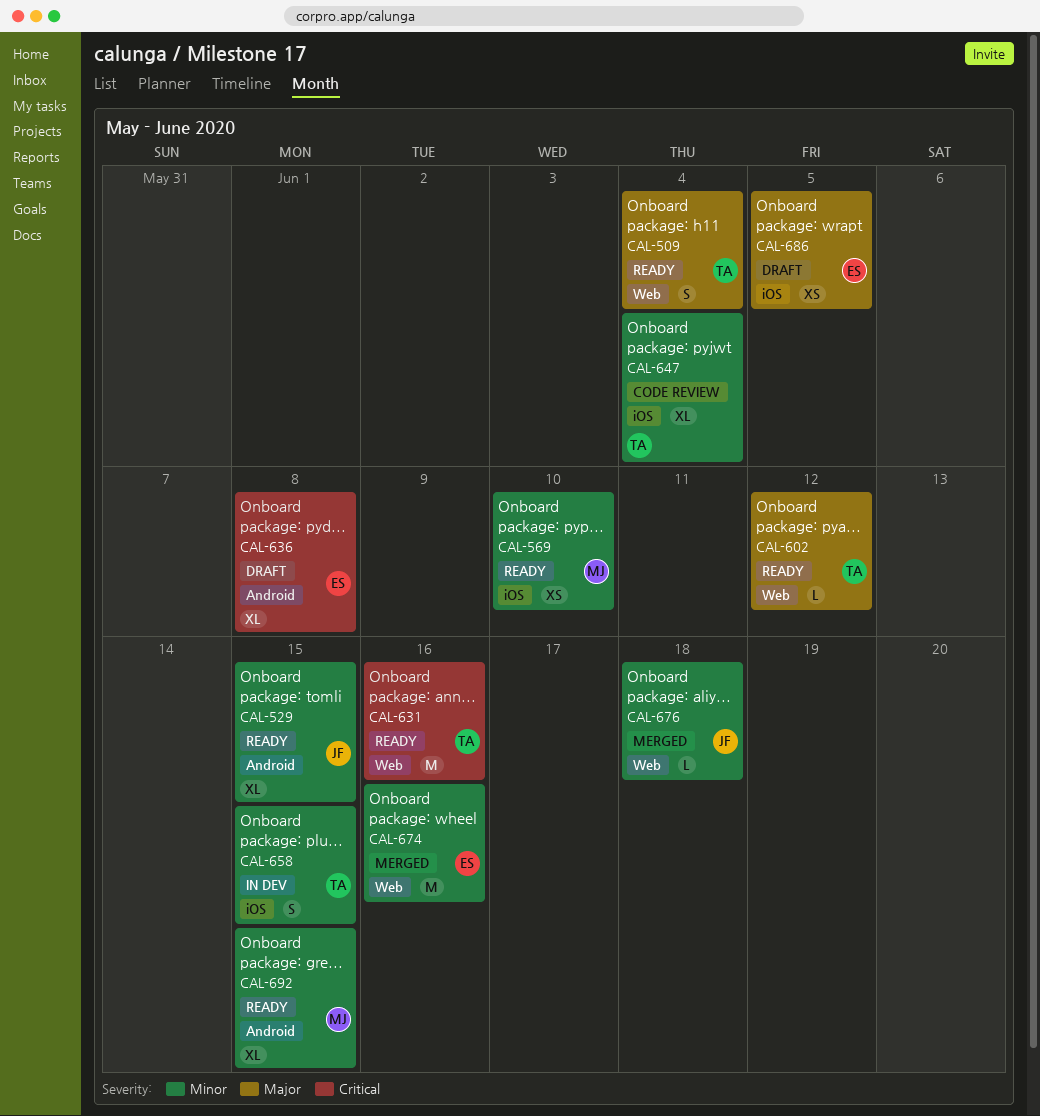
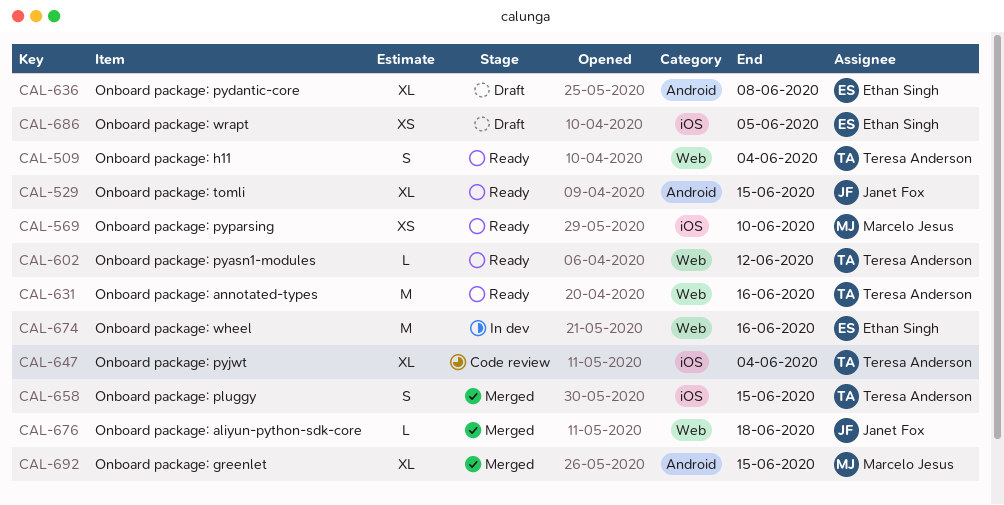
CAL-658, status: In dev -> Merged
CAL-674, status: Merged -> In dev
CAL-692, status: Ready -> Merged

